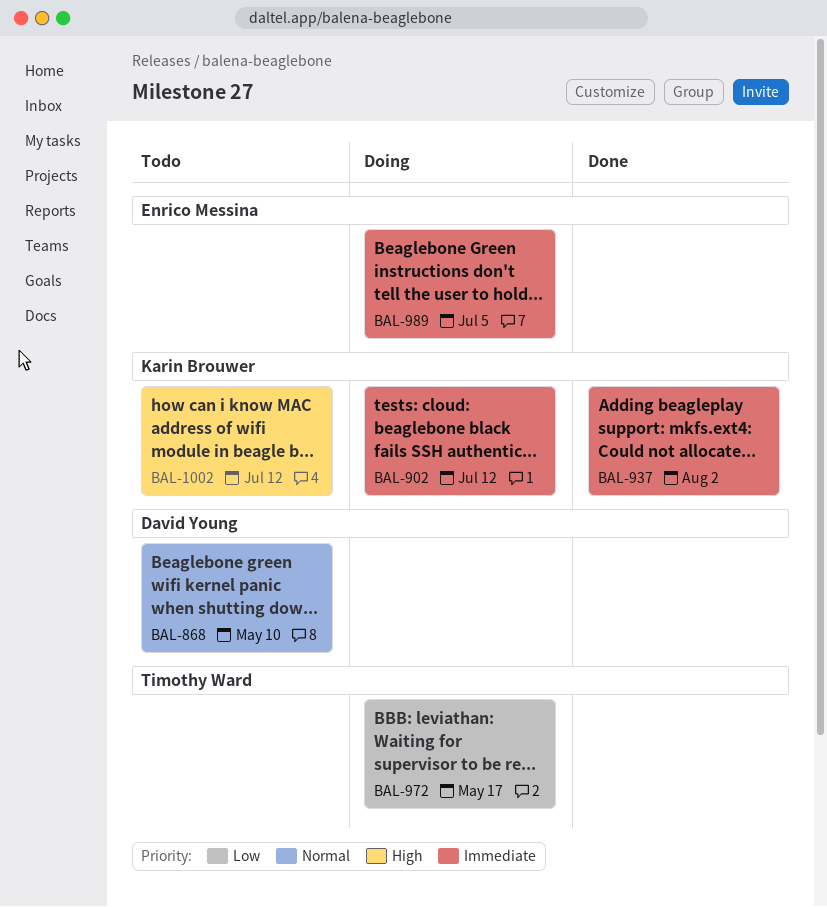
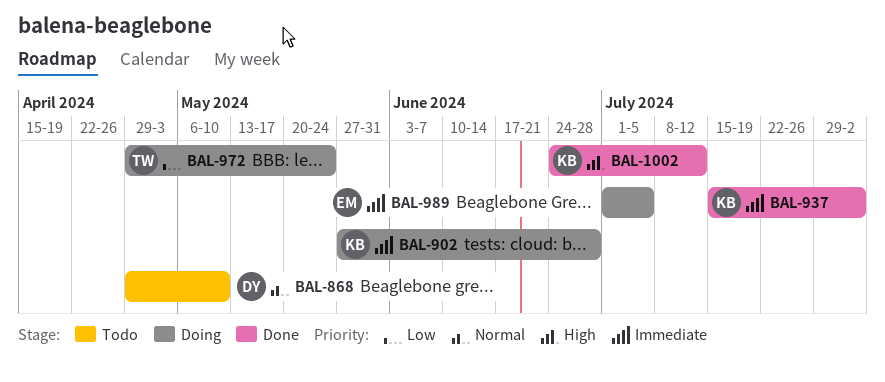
BAL-902, due: Jul 12 -> Jun 28
BAL-972, due: May 17 -> May 24
BAL-1002, status: Todo -> Done

